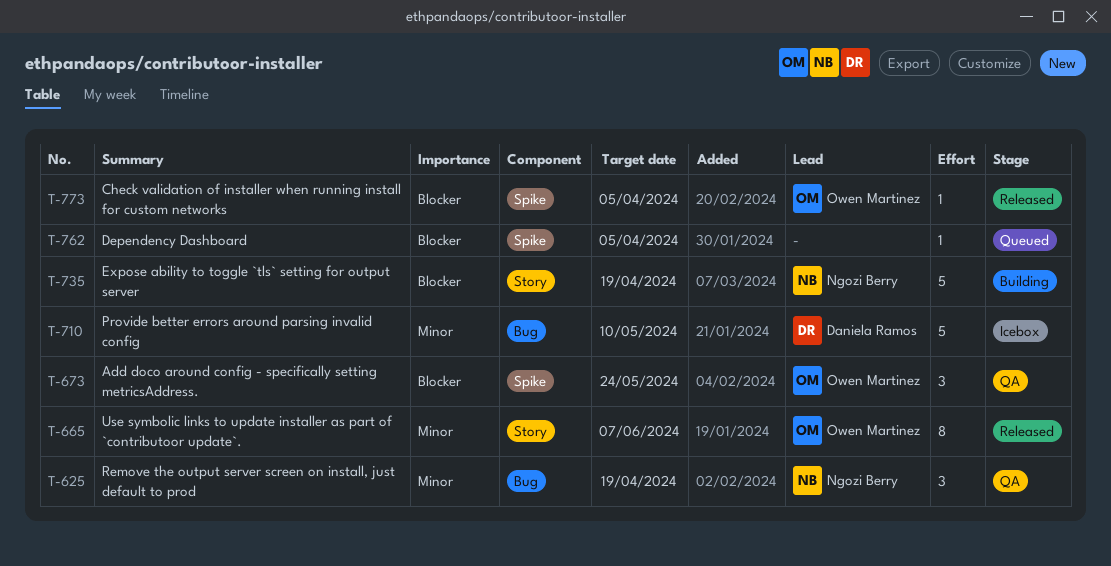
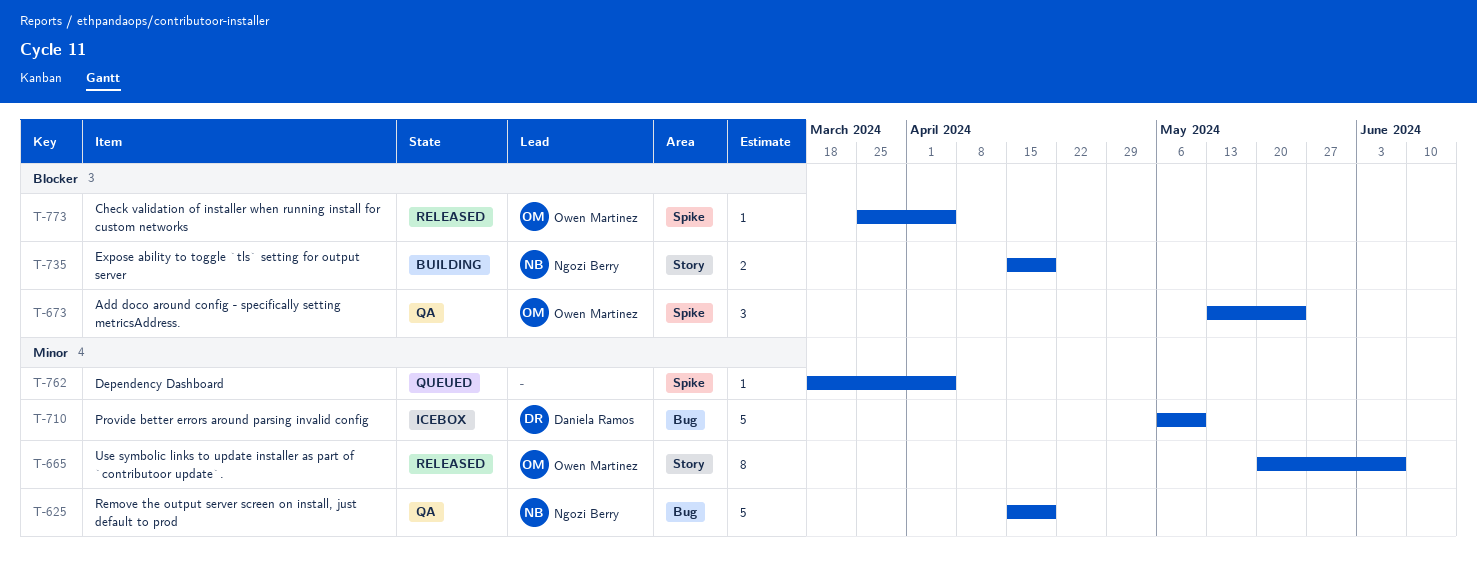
T-625, estimate: 3 -> 5
T-735, estimate: 5 -> 2
T-762, priority: Blocker -> Minor

